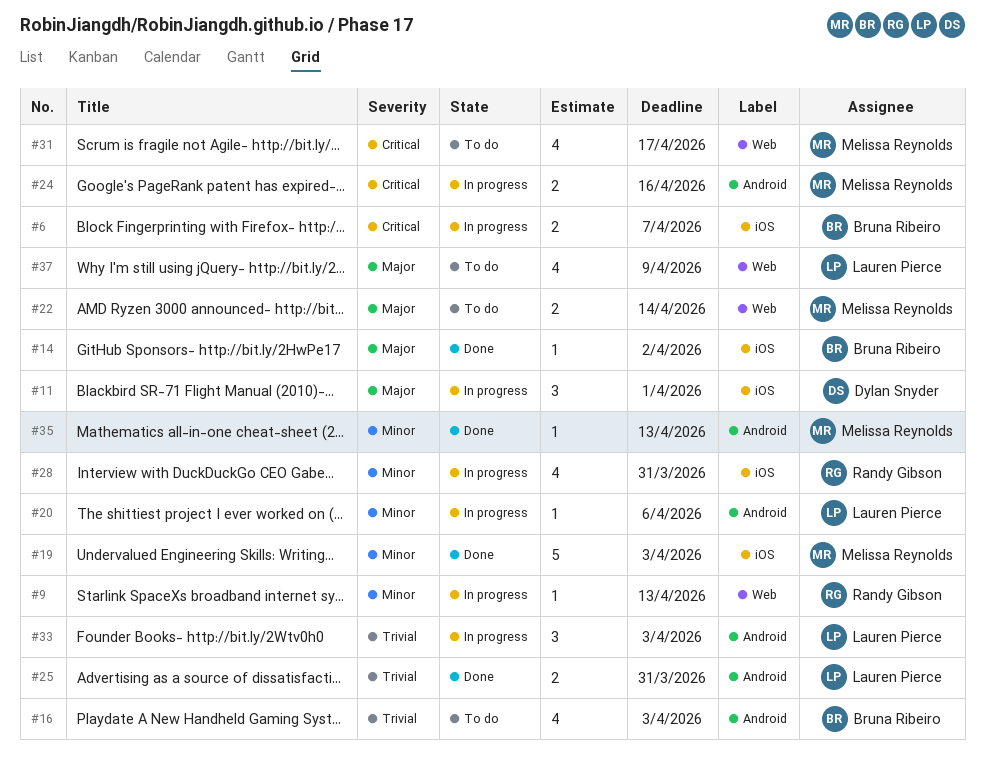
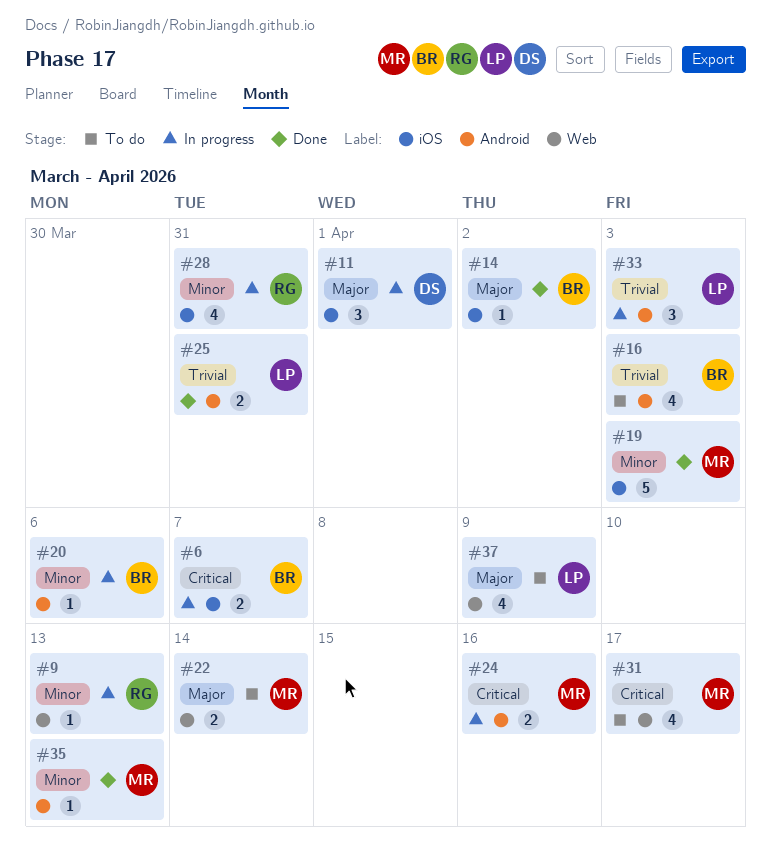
#20, owner: Lauren Pierce -> Bruna Ribeiro

